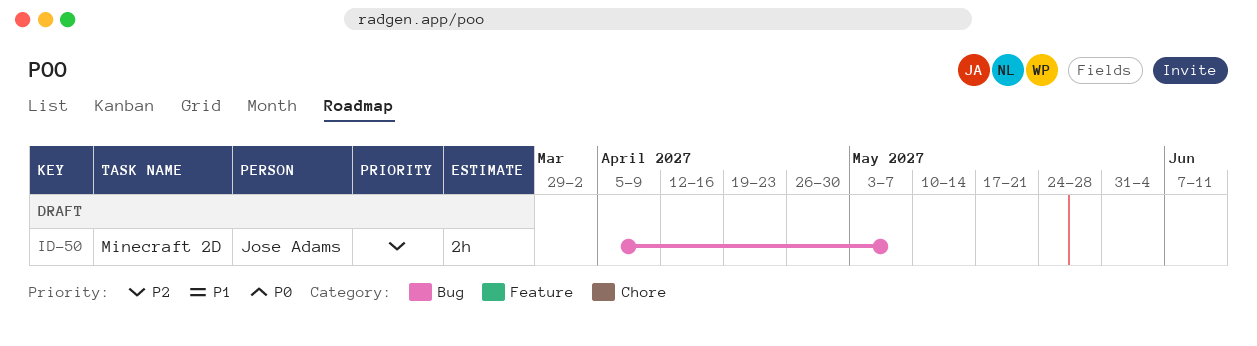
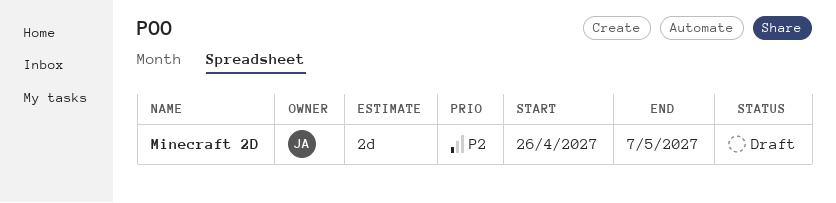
Minecraft 2D, estimate: 2h -> 2d
Minecraft 2D, start: Apr 5 -> Apr 26

